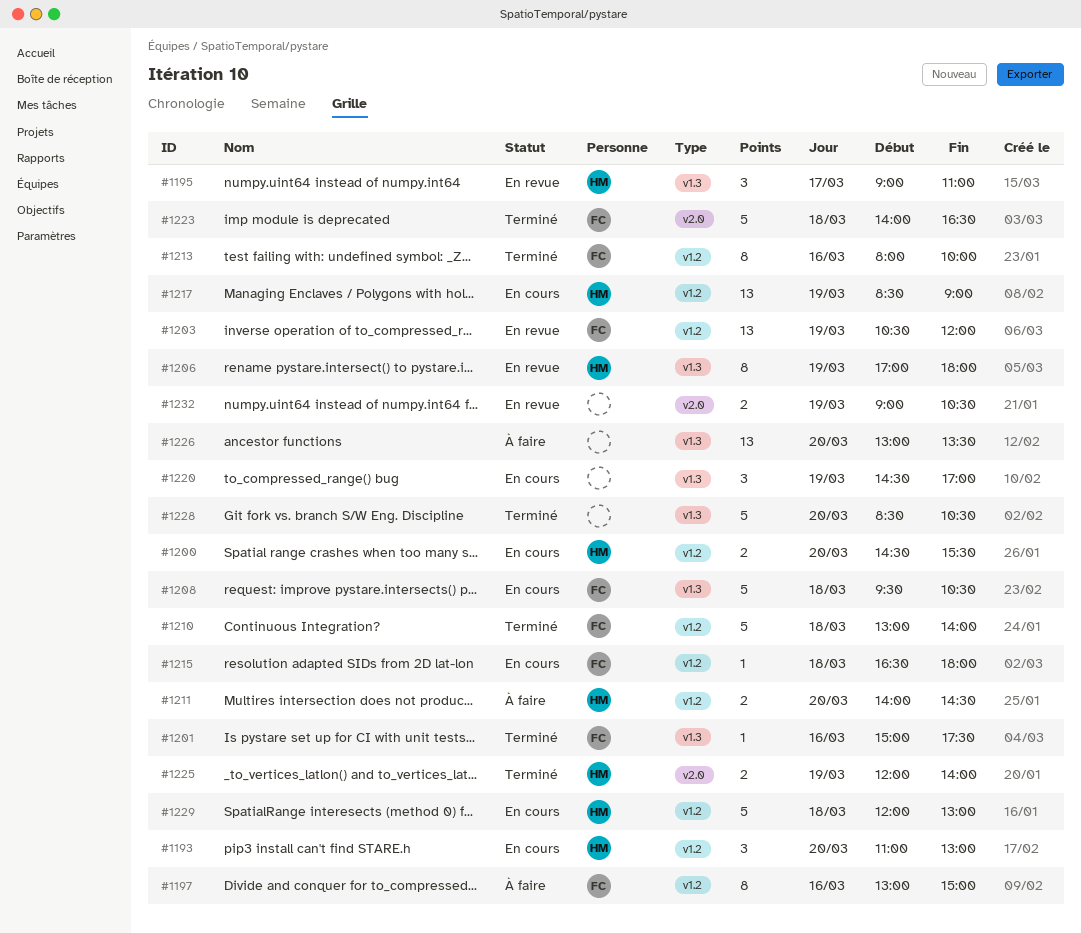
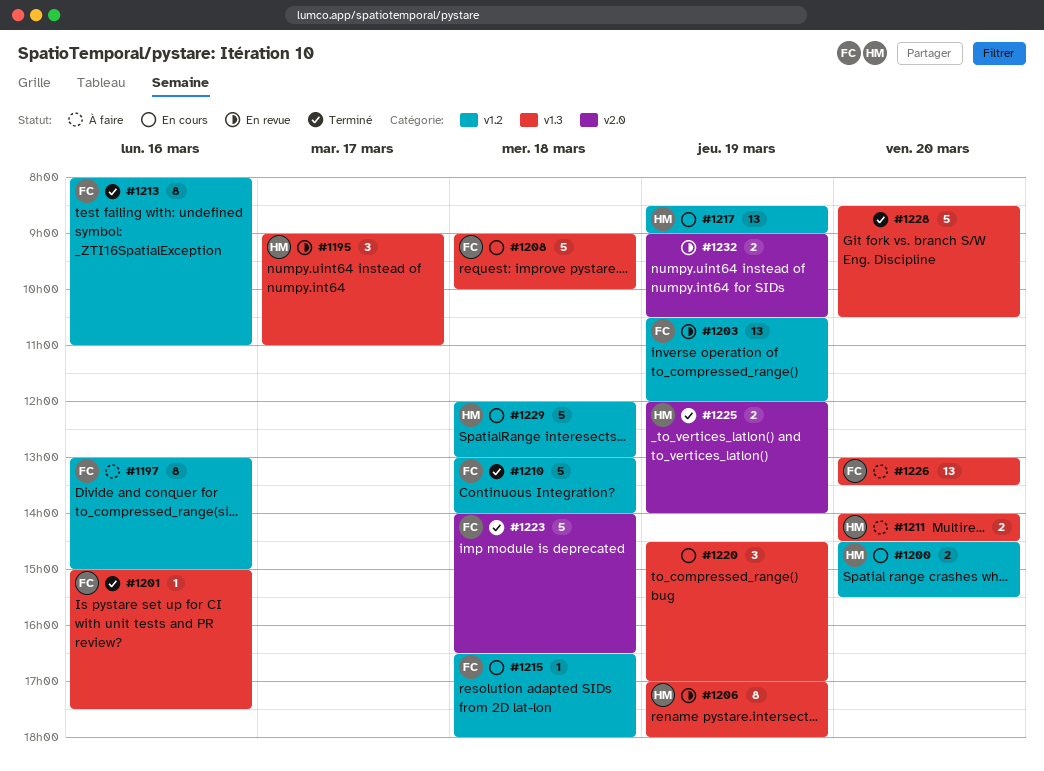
#1193: present -> none
#1208, begins: 09:30 -> 09:00
#1208, ends: 10:30 -> 10:00
#1211, label: v1.2 -> v1.3
#1213, ends: 10:00 -> 11:00
#1226, owner: none -> FC

